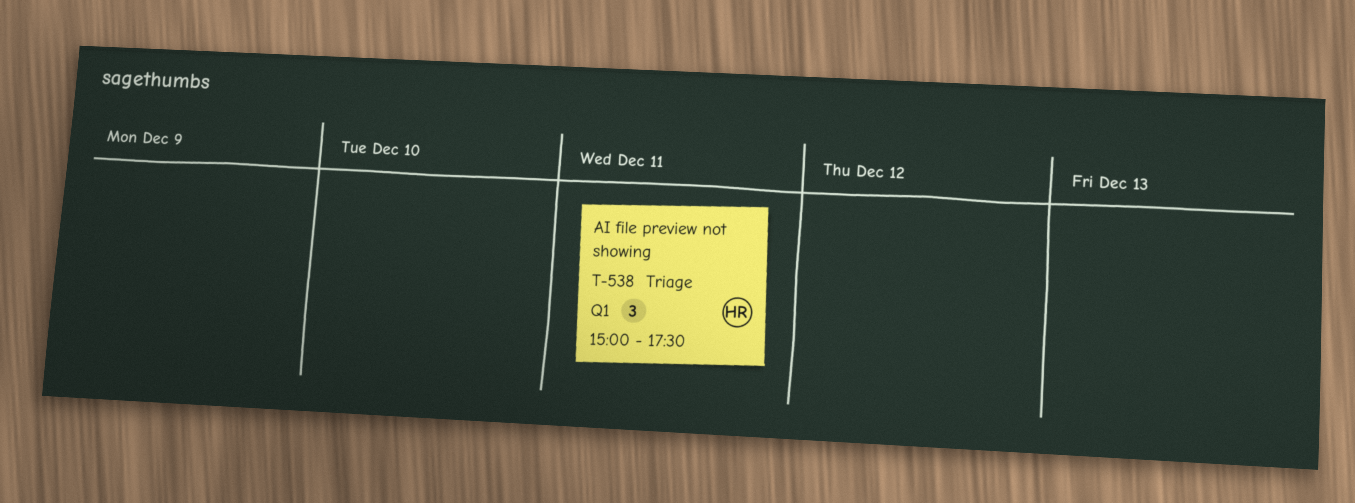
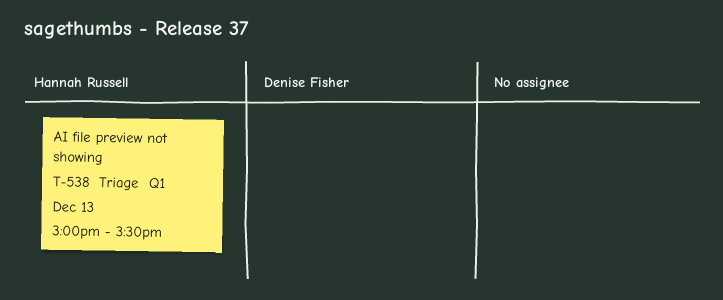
T-538, day: Dec 11 -> Dec 13
T-538, ends: 17:30 -> 15:30

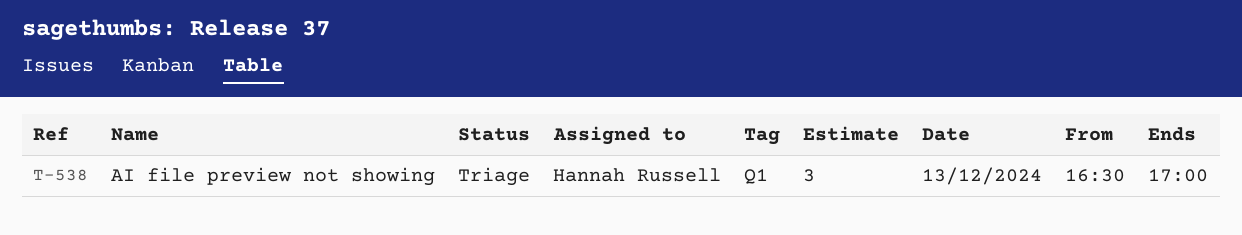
T-538, begins: 15:00 -> 16:30
T-538, ends: 15:30 -> 17:00

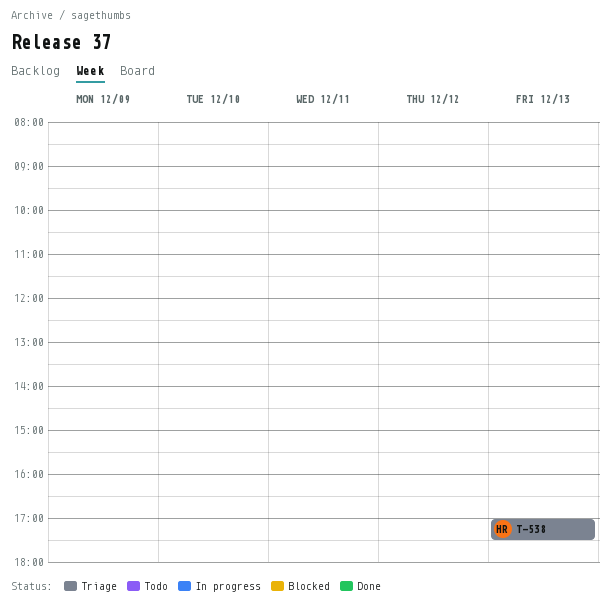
T-538, begins: 16:30 -> 17:00
T-538, ends: 17:00 -> 17:30

